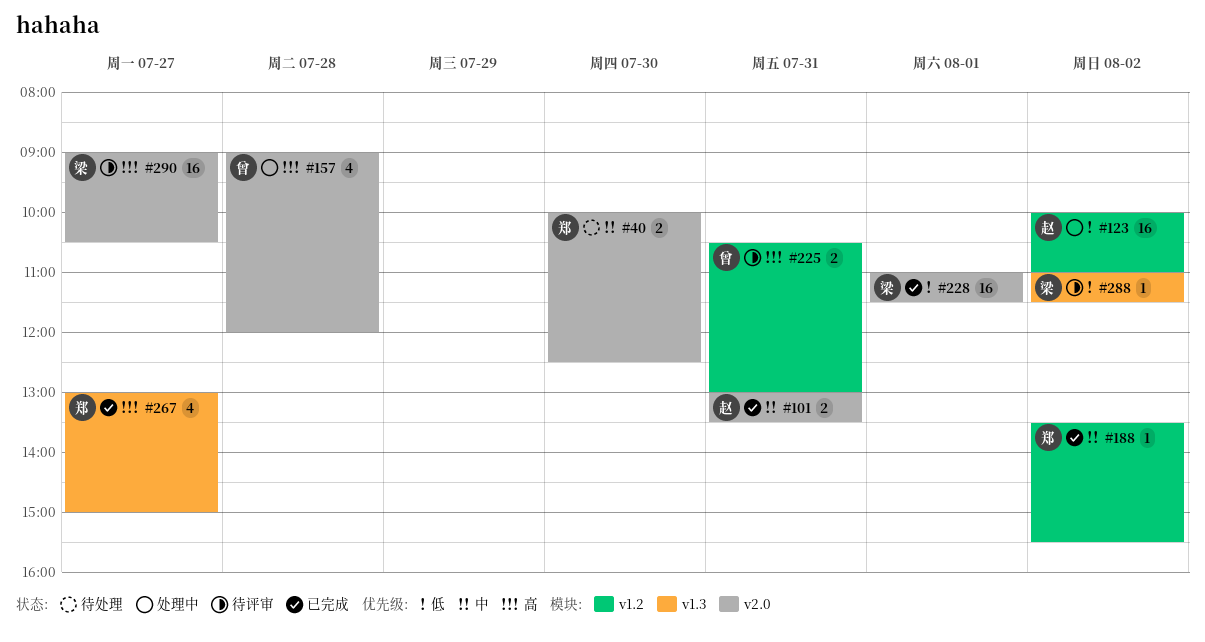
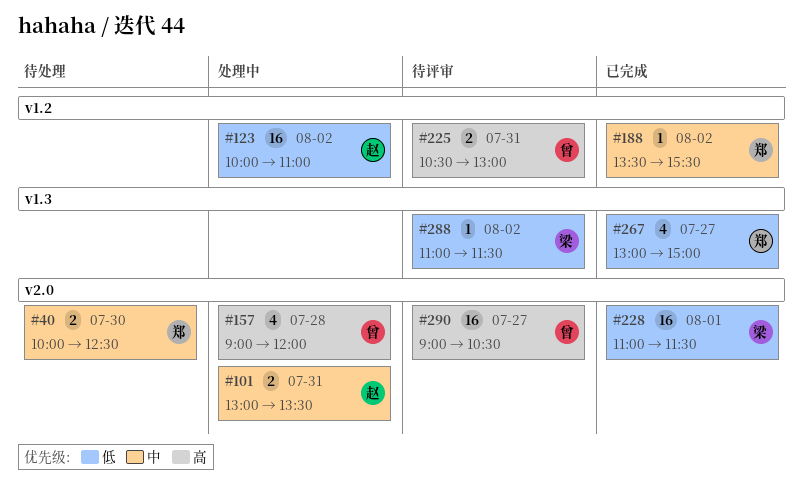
#101, status: 已完成 -> 处理中
#267, priority: 高 -> 低
#290, owner: 梁 -> 曾

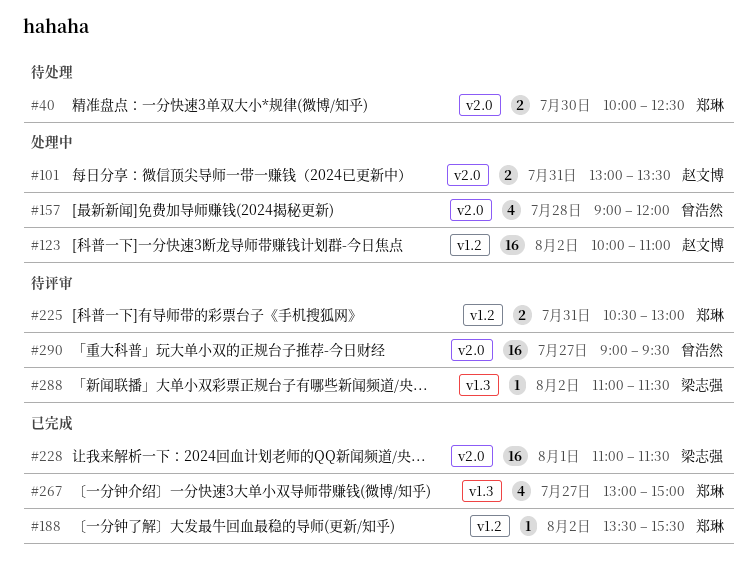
#225, owner: 曾浩然 -> 郑琳
#290, ends: 10:30 -> 09:30

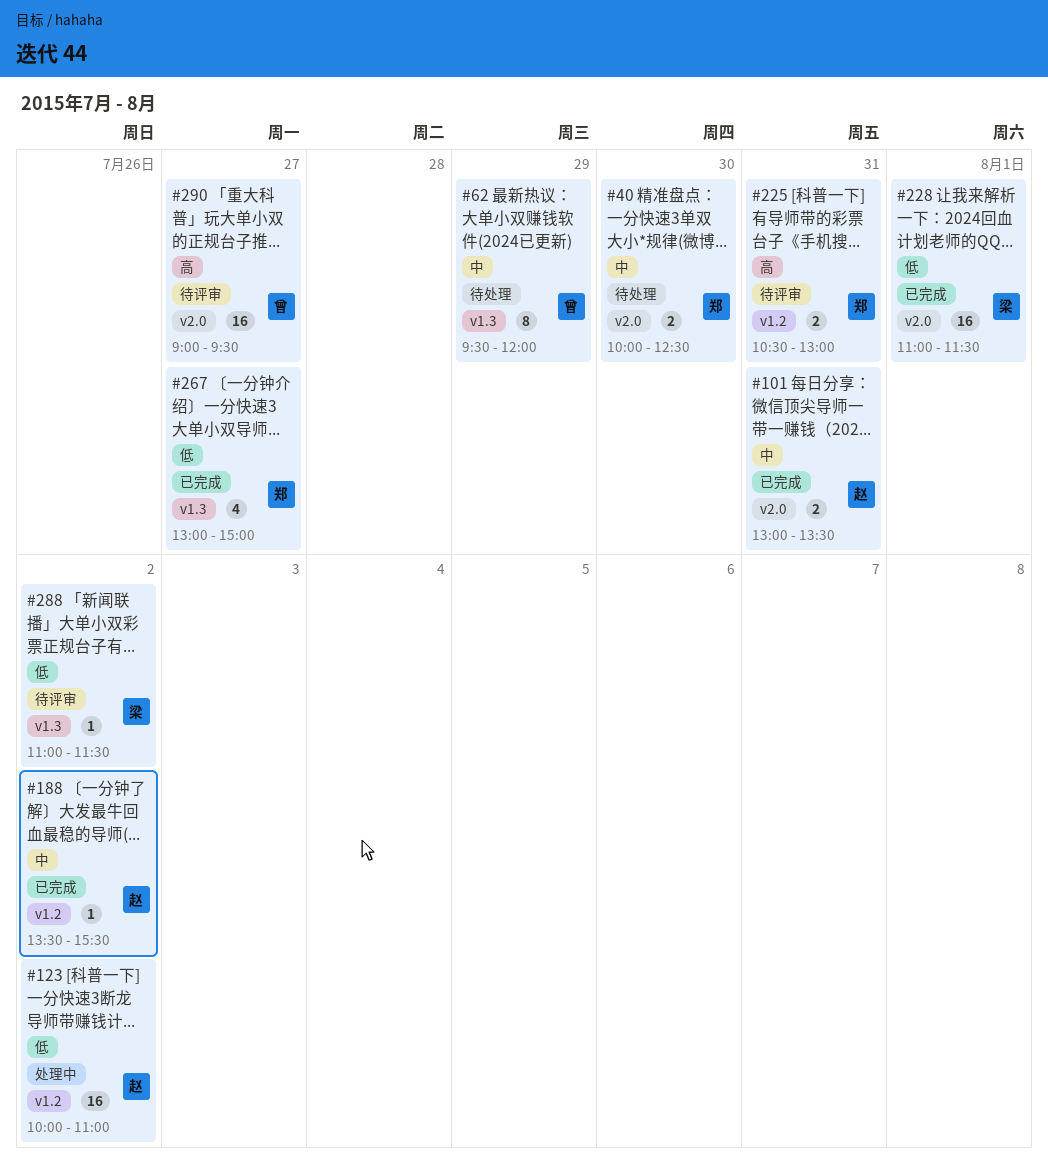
#62: none -> present
#101, status: 处理中 -> 已完成
#157: present -> none
#188, owner: 郑琳 -> 赵文博

